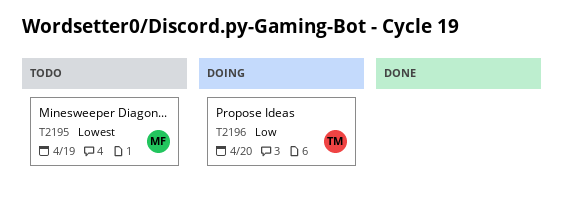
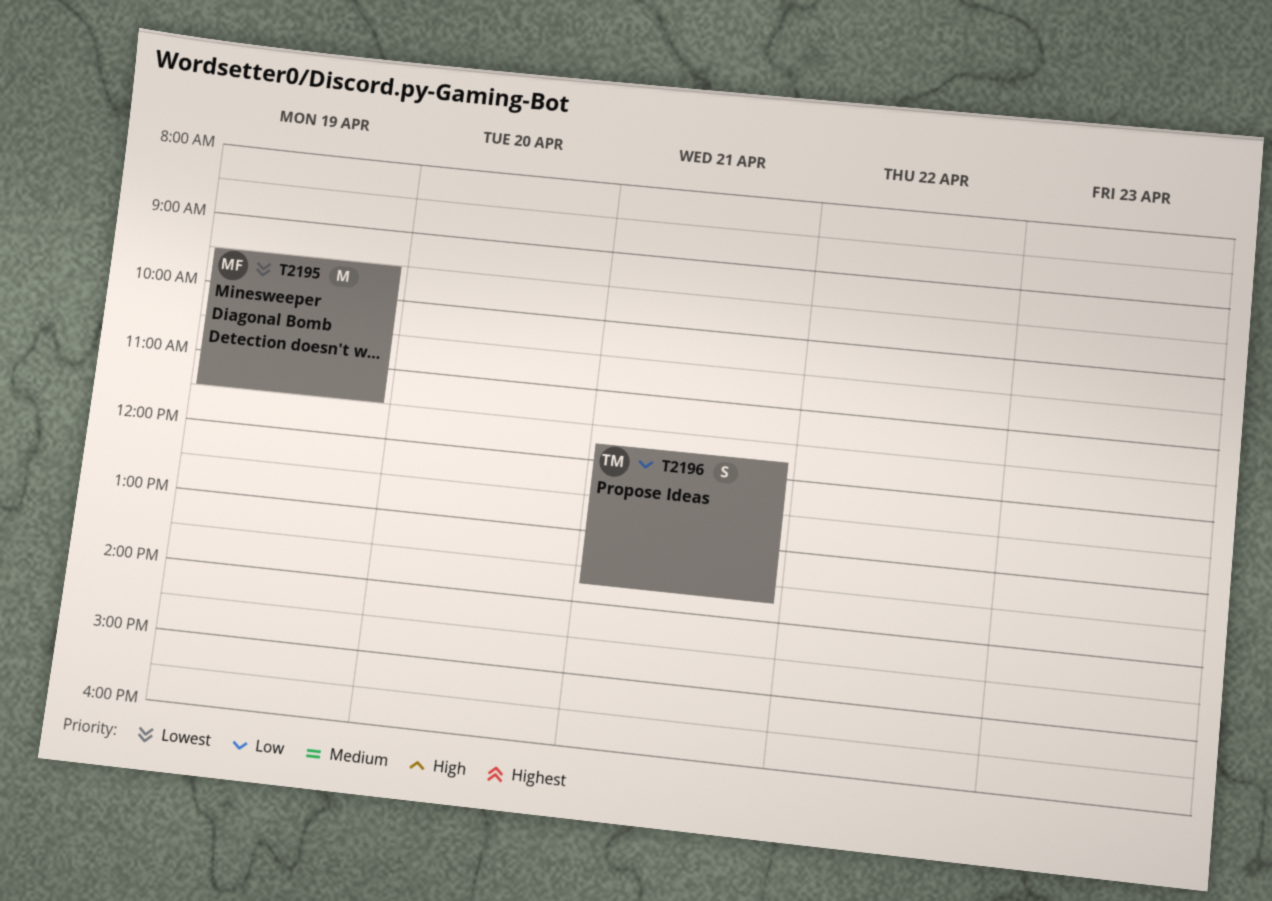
T2196, day: Apr 20 -> Apr 21

